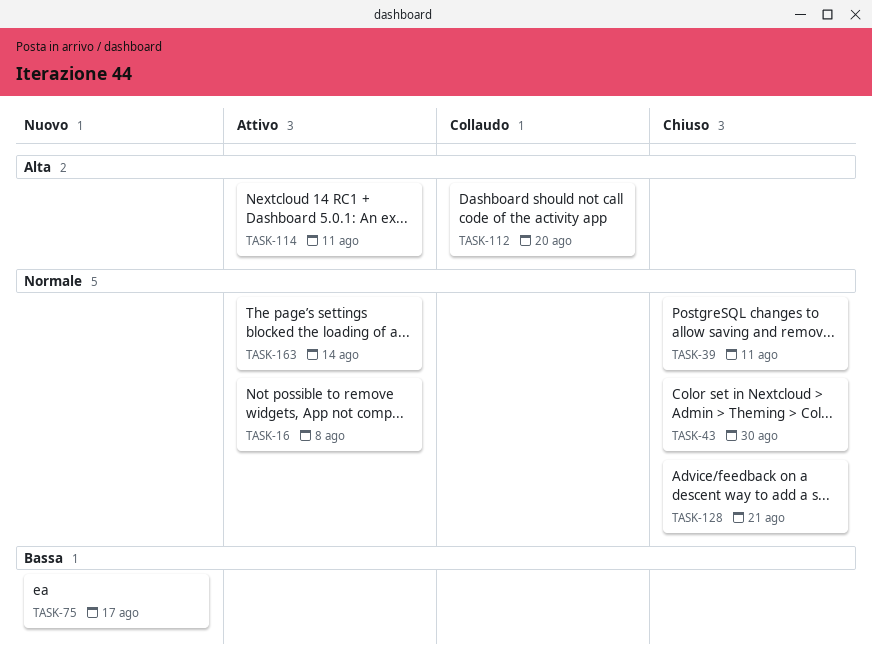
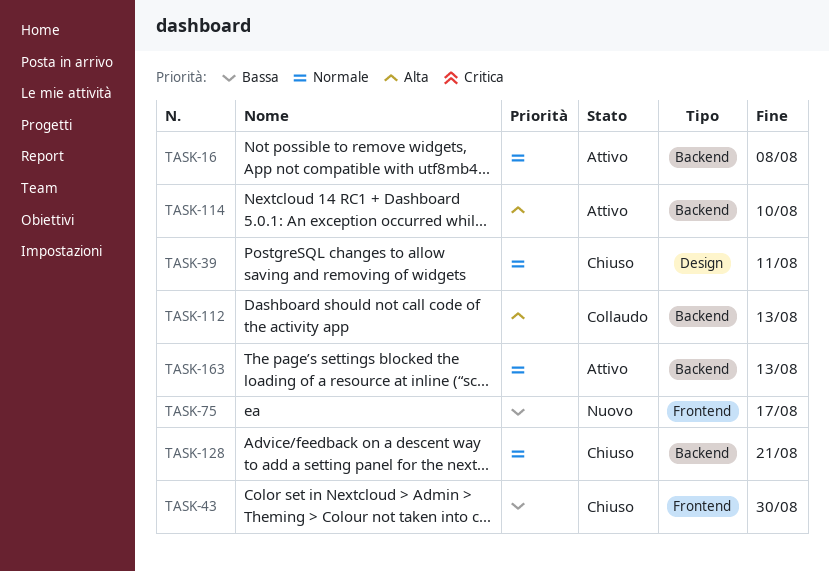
TASK-43, priority: Normale -> Bassa
TASK-112, due: Aug 20 -> Aug 13
TASK-114, due: Aug 11 -> Aug 10
TASK-163, due: Aug 14 -> Aug 13

